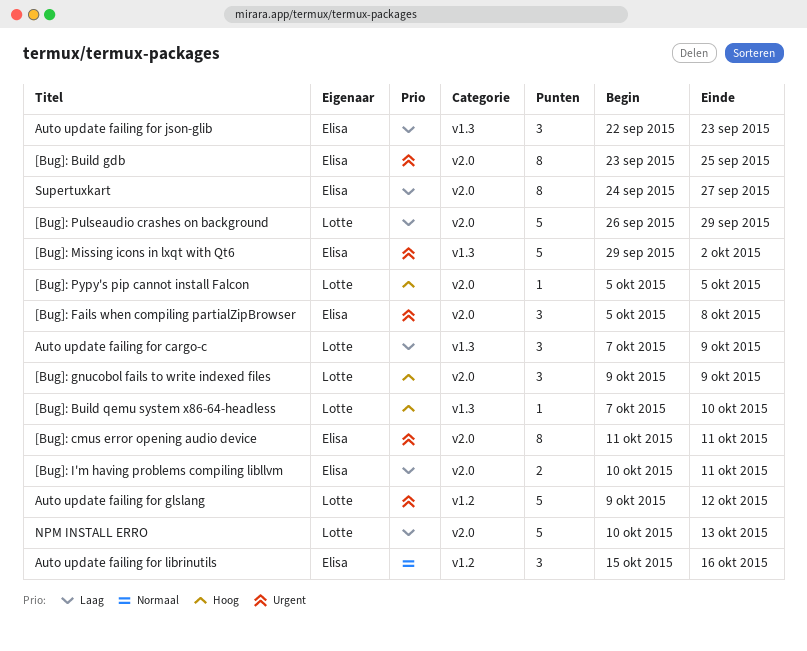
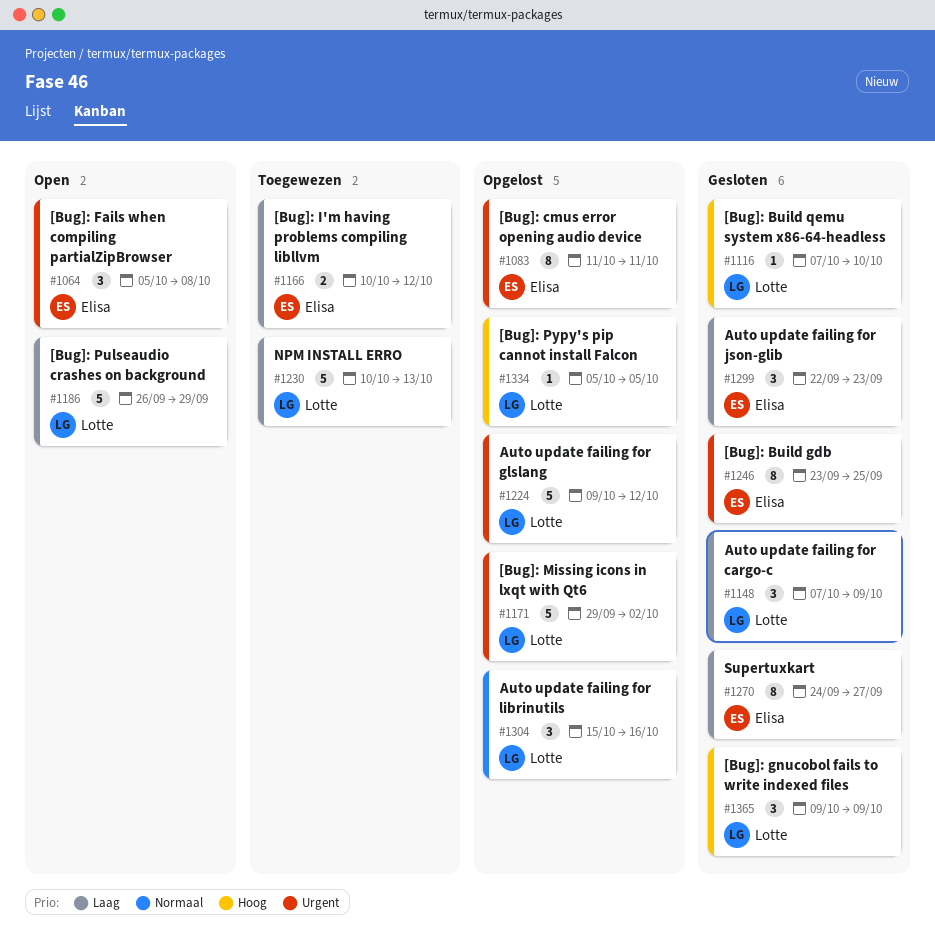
[Bug]: I'm having problems compiling libllvm, due: Oct 11 -> Oct 12
[Bug]: Missing icons in lxqt with Qt6, owner: Elisa -> Lotte
Auto update failing for librinutils, owner: Elisa -> Lotte

